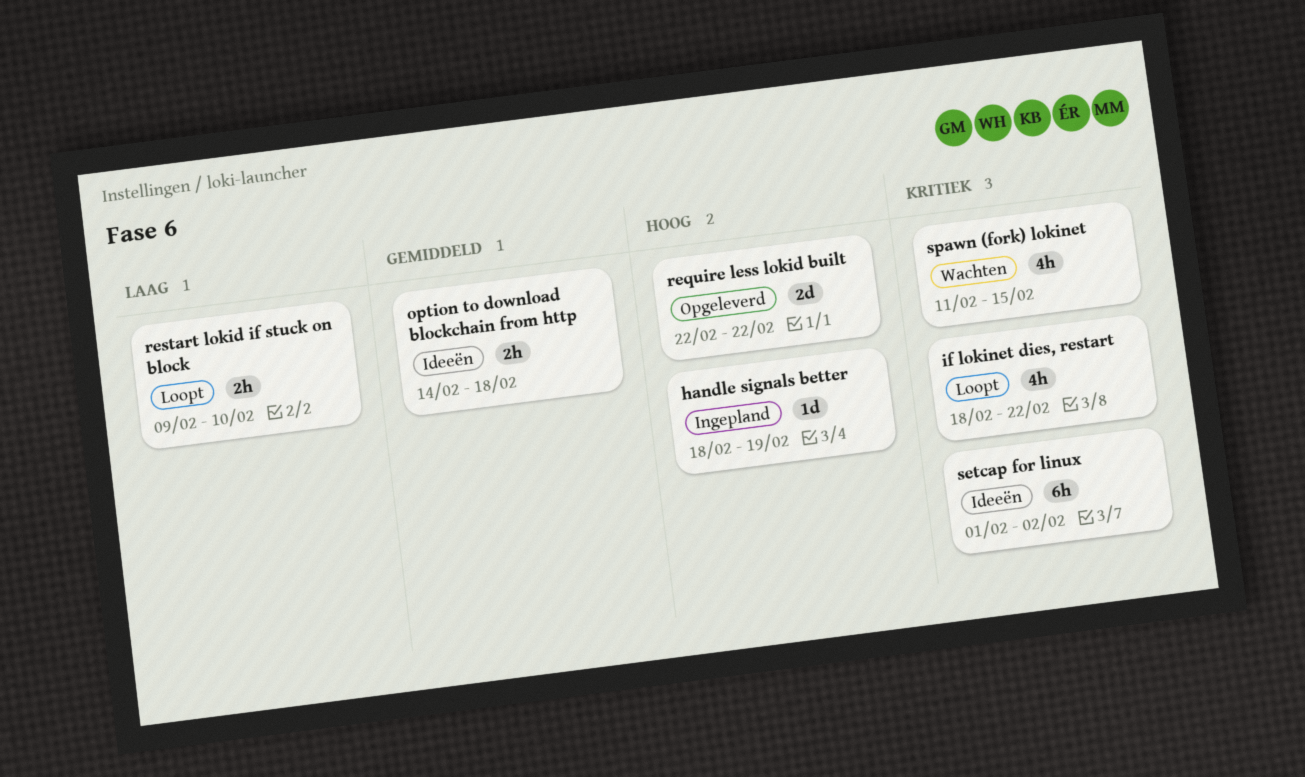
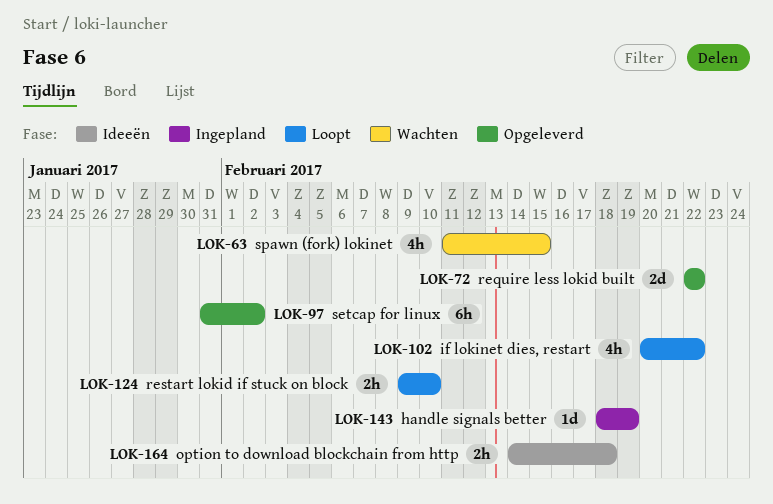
if lokinet dies, restart, start: Feb 18 -> Feb 20
setcap for linux, status: Ideeën -> Opgeleverd
setcap for linux, start: Feb 1 -> Jan 31

